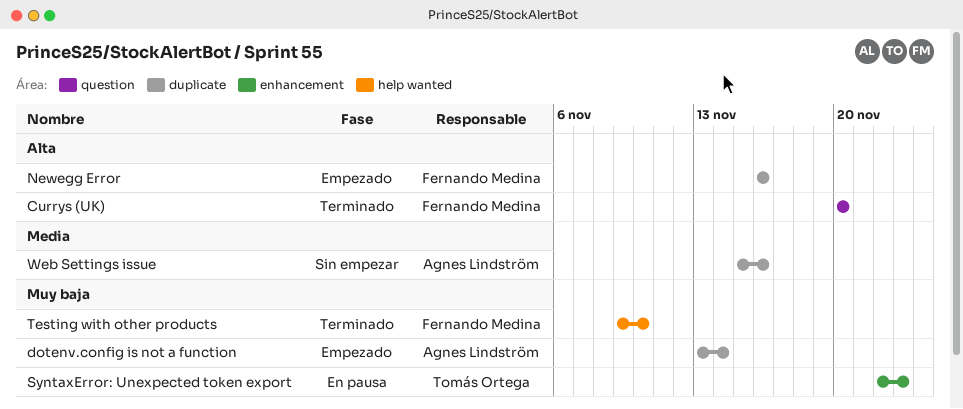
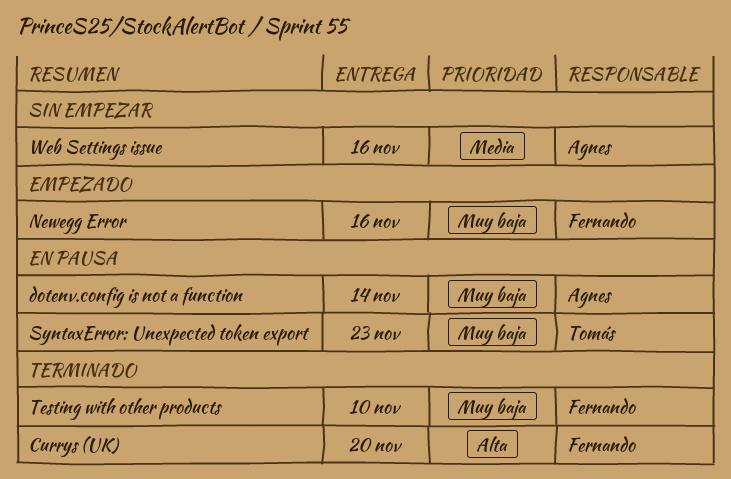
dotenv.config is not a function, status: Empezado -> En pausa
Newegg Error, priority: Alta -> Muy baja

